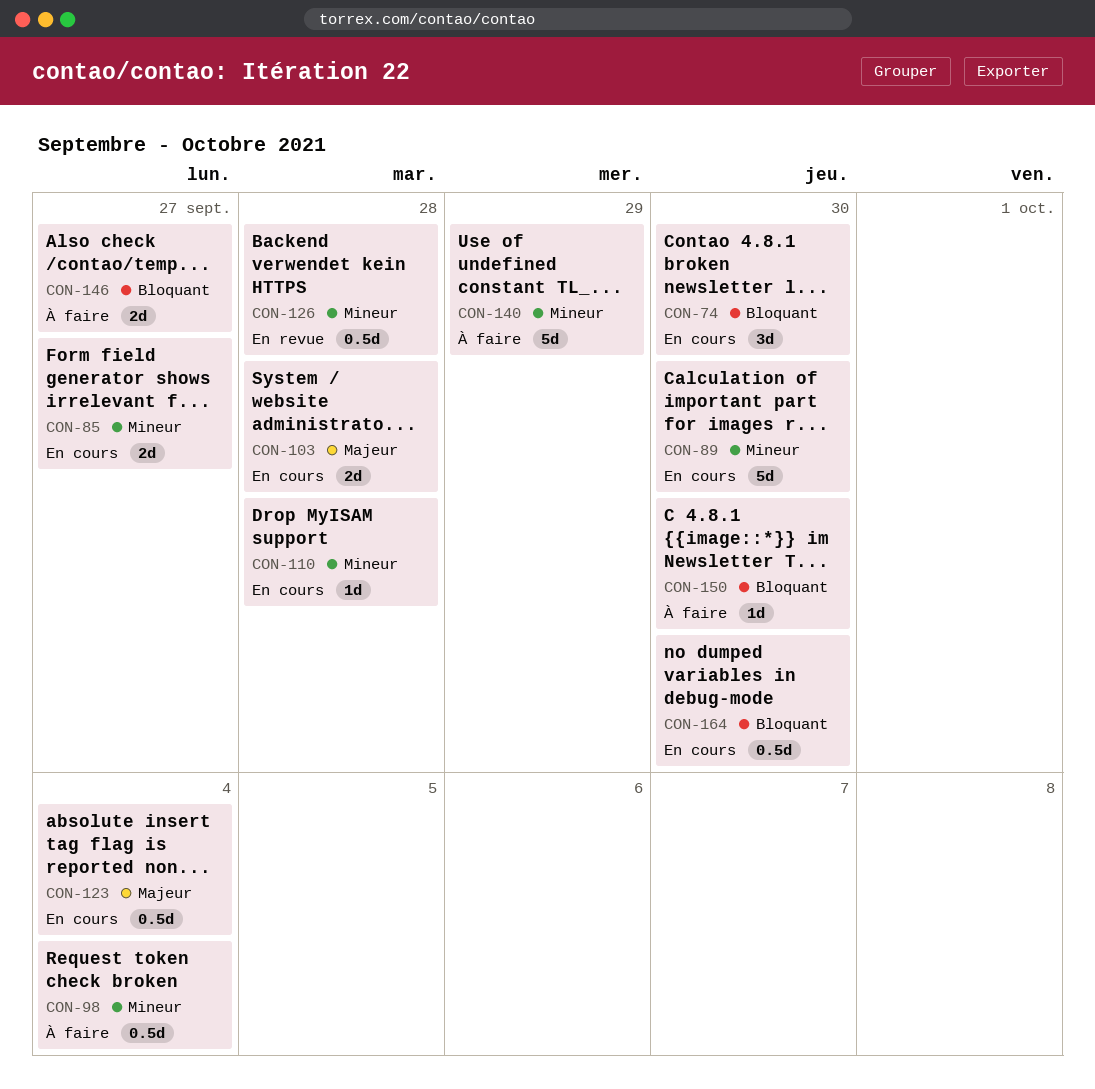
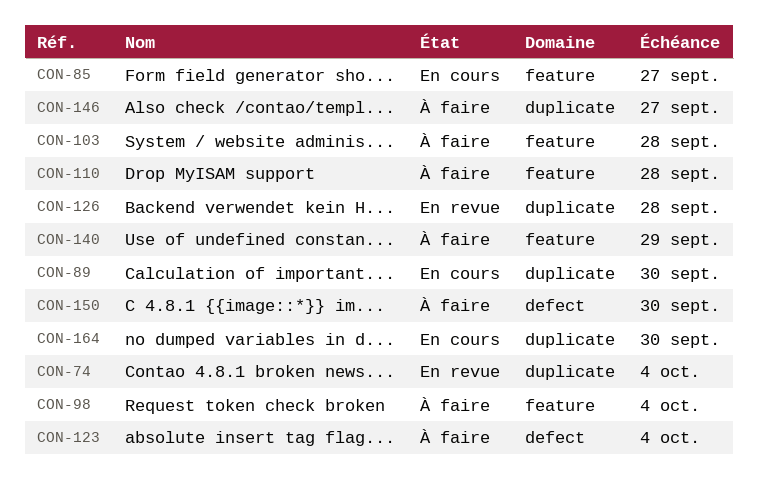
CON-74, status: En cours -> En revue
CON-74, due: Sep 30 -> Oct 4
CON-103, status: En cours -> À faire
CON-110, status: En cours -> À faire
CON-123, status: En cours -> À faire

